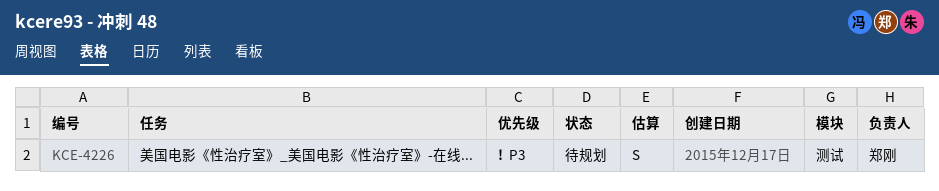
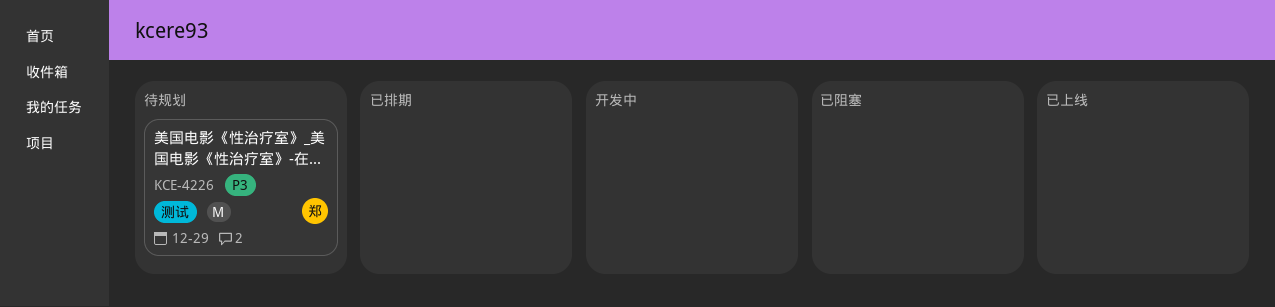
KCE-4226, estimate: S -> M

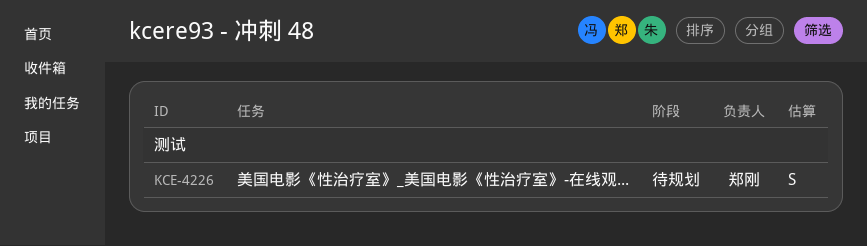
KCE-4226, estimate: M -> S

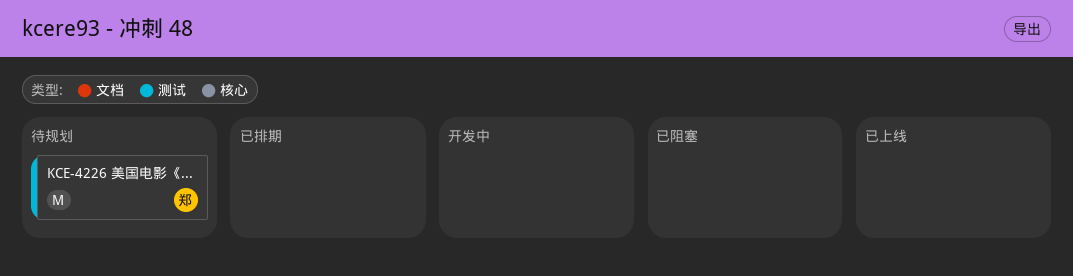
KCE-4226, estimate: S -> M

